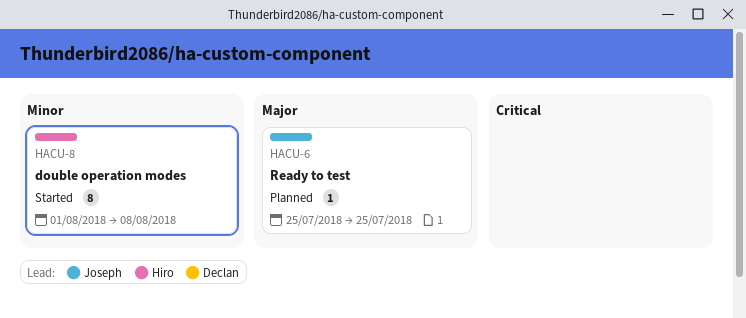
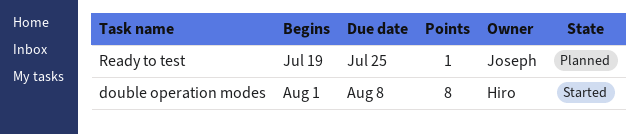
Ready to test, start: Jul 25 -> Jul 19

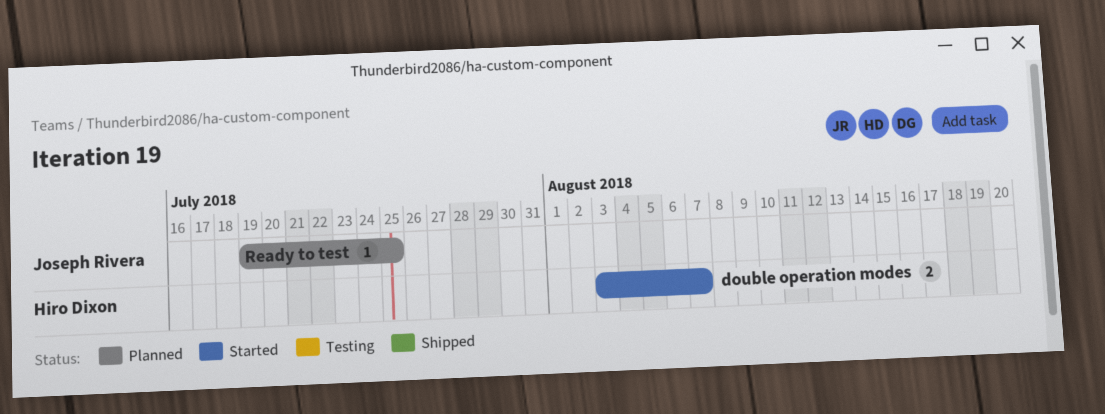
double operation modes, estimate: 8 -> 2
double operation modes, start: Aug 1 -> Aug 3
double operation modes, due: Aug 8 -> Aug 7

